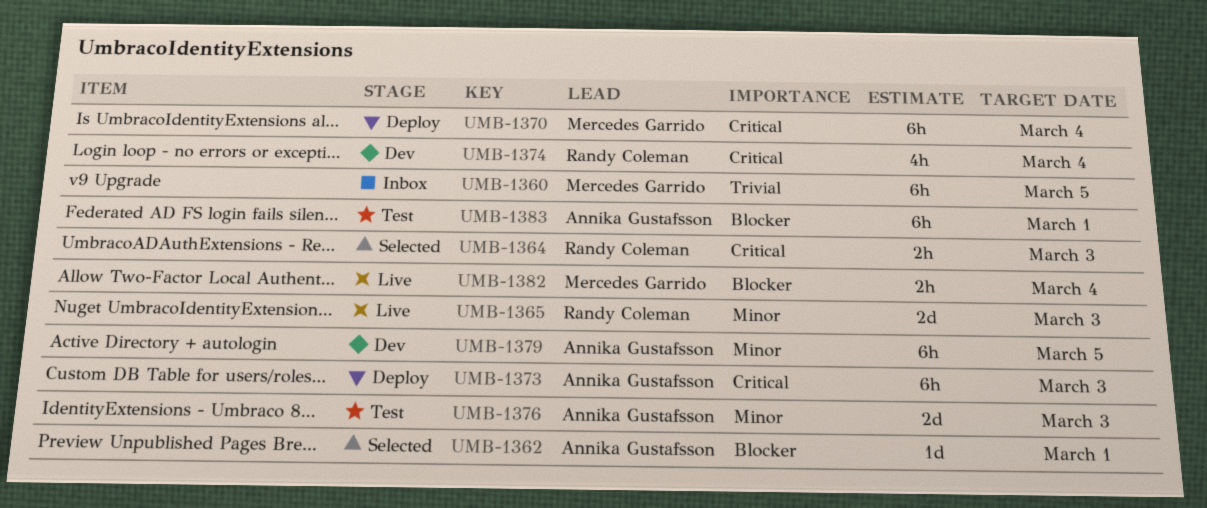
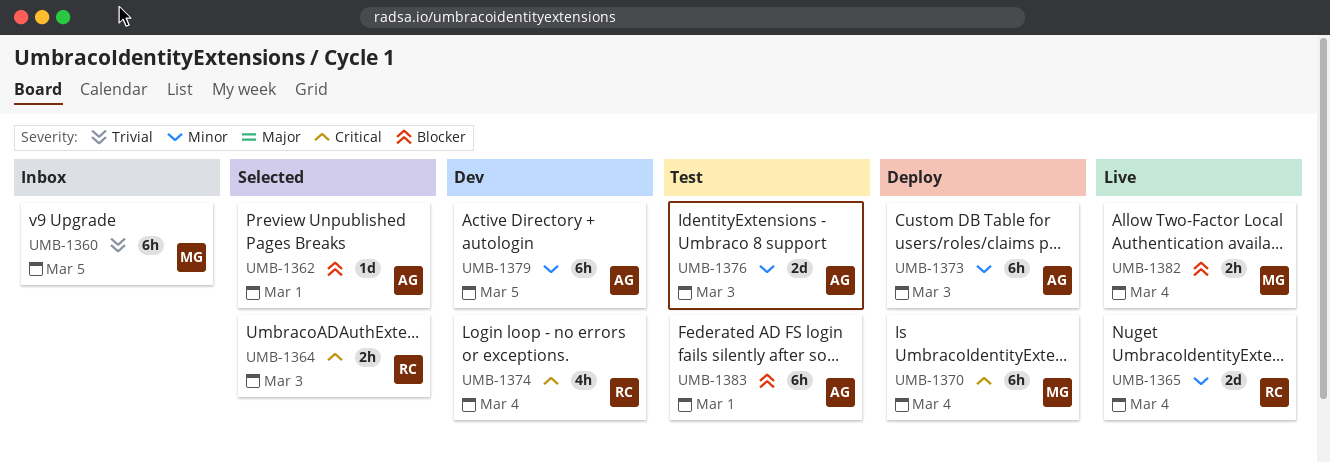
UMB-1365, due: Mar 3 -> Mar 4
UMB-1373, priority: Critical -> Minor

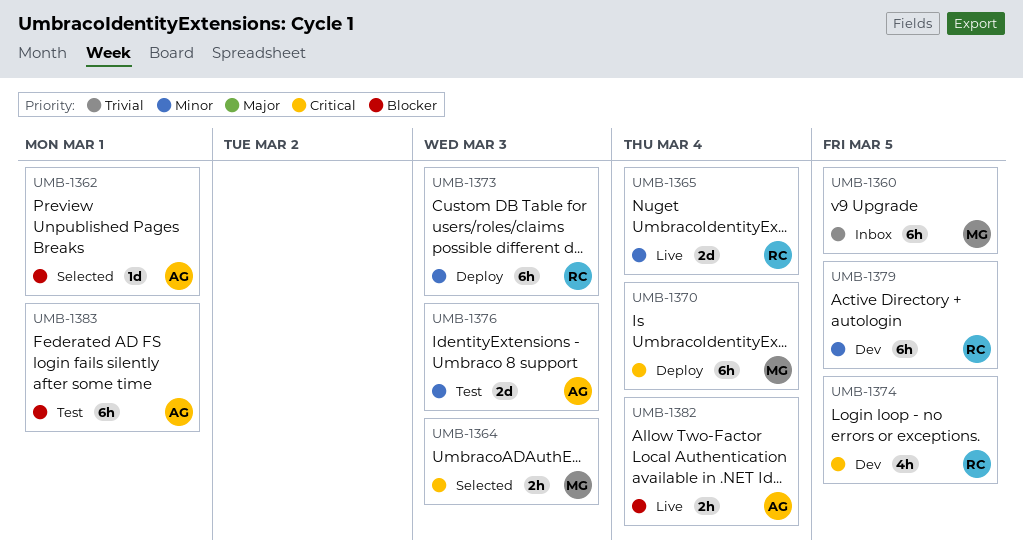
UMB-1364, owner: RC -> MG
UMB-1373, owner: AG -> RC
UMB-1374, due: Mar 4 -> Mar 5
UMB-1379, owner: AG -> RC
UMB-1382, owner: MG -> AG

